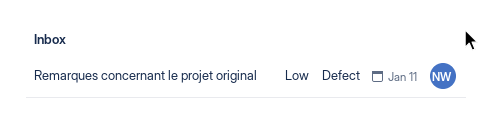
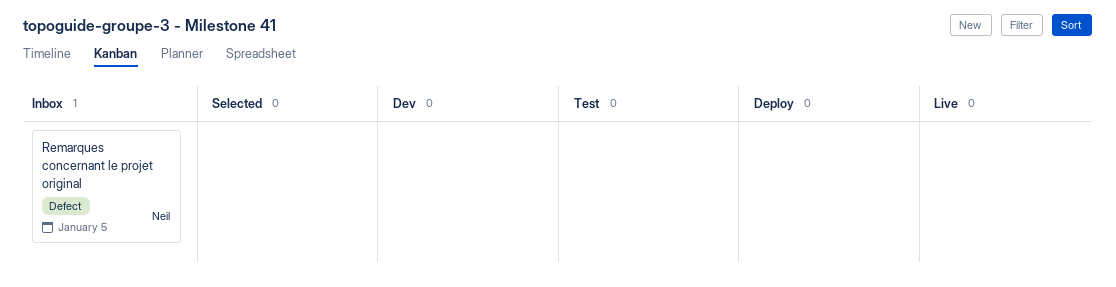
Remarques concernant le projet original, due: Jan 11 -> Jan 5

